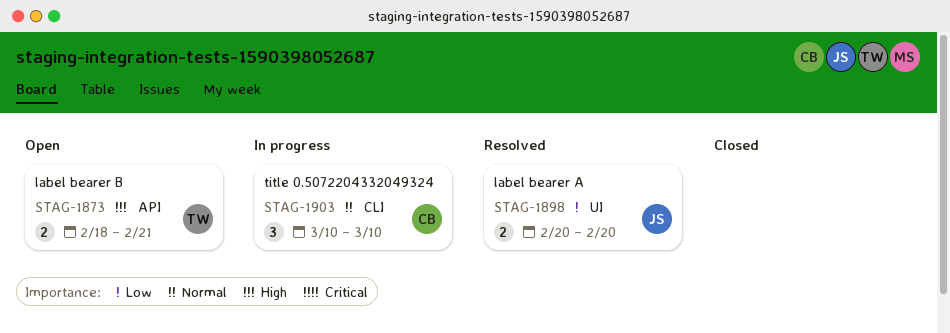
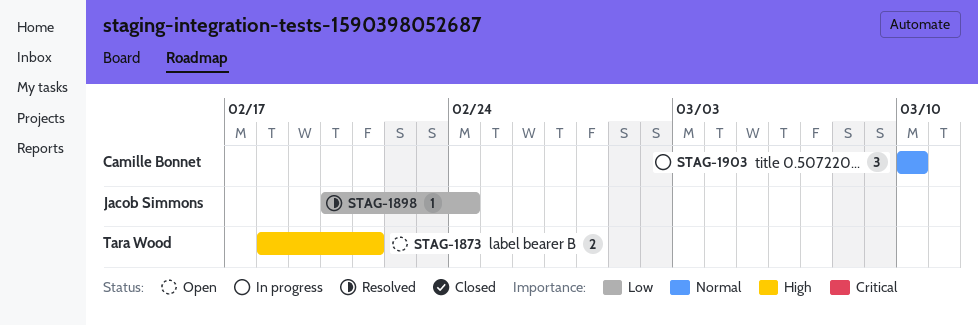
STAG-1898, estimate: 2 -> 1
STAG-1898, due: Feb 20 -> Feb 24

